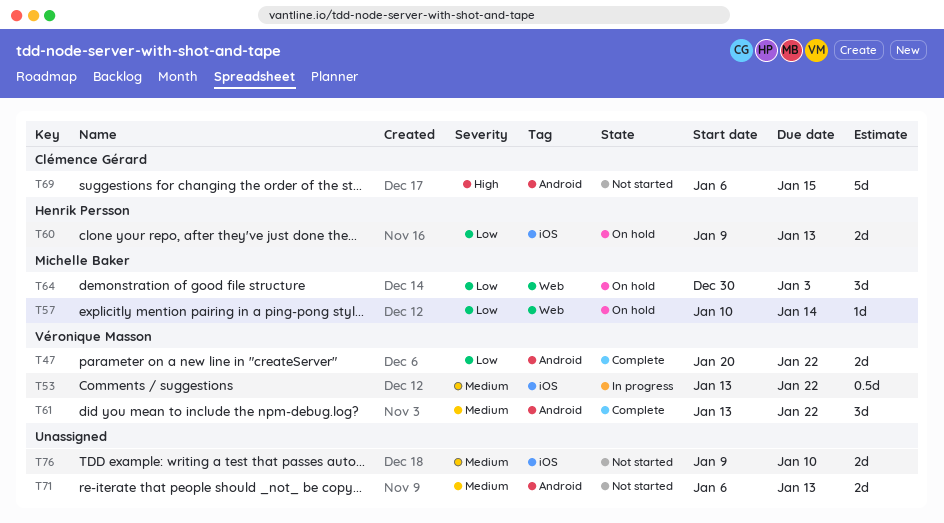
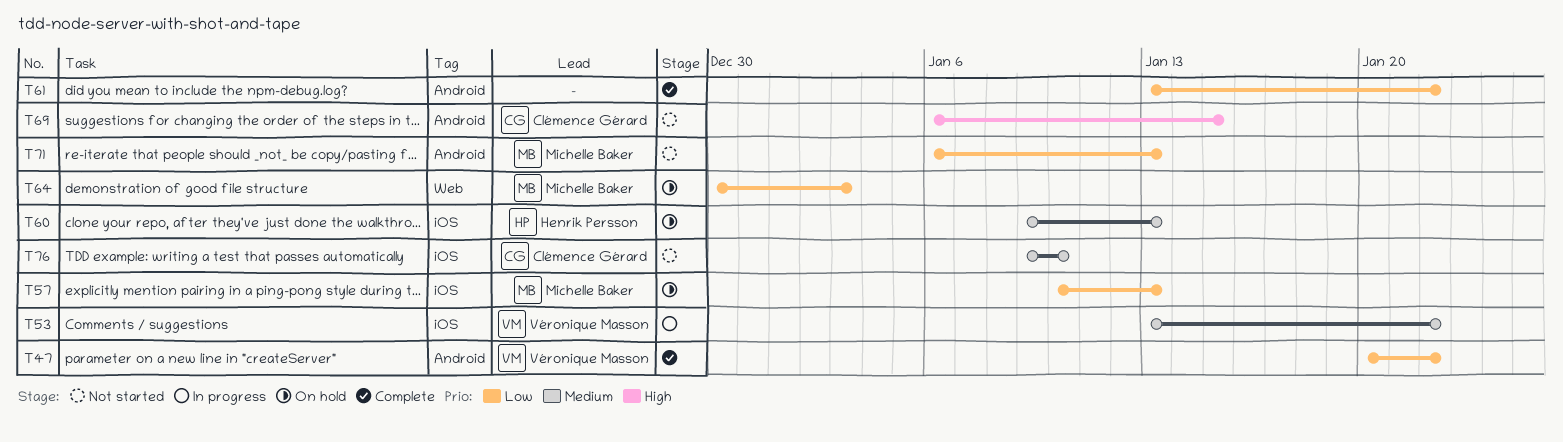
T57, label: Web -> iOS
T57, due: Jan 14 -> Jan 13
T60, priority: Low -> Medium
T61, owner: Véronique Masson -> none
T61, priority: Medium -> Low
T71, owner: none -> Michelle Baker
T71, priority: Medium -> Low
T76, owner: none -> Clémence Gérard

